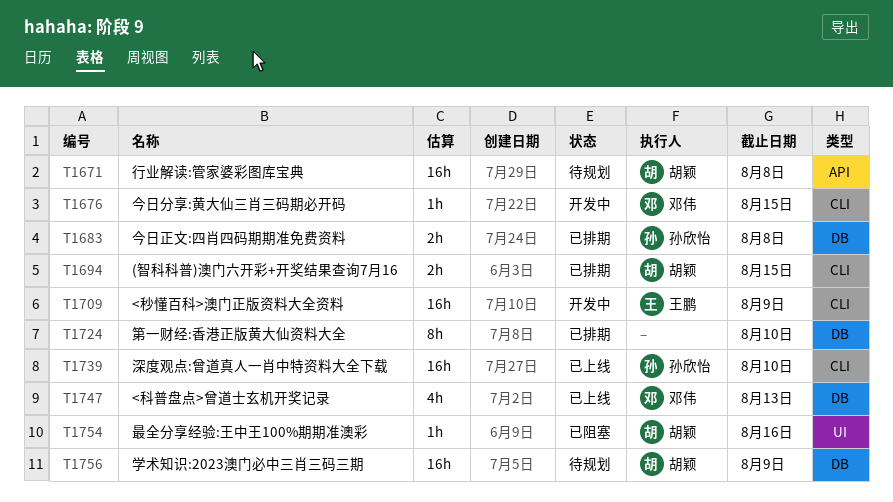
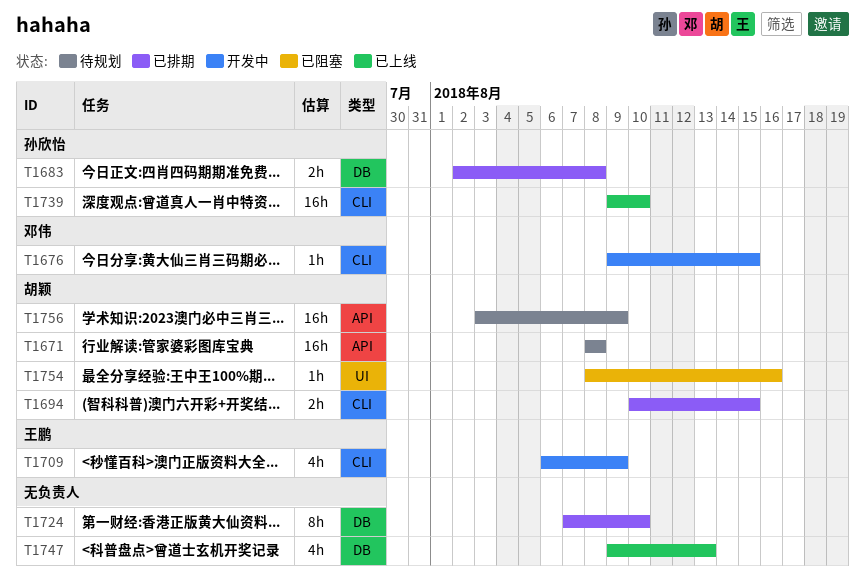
T1709, estimate: 16h -> 4h
T1747, owner: 邓伟 -> none
T1756, label: DB -> API

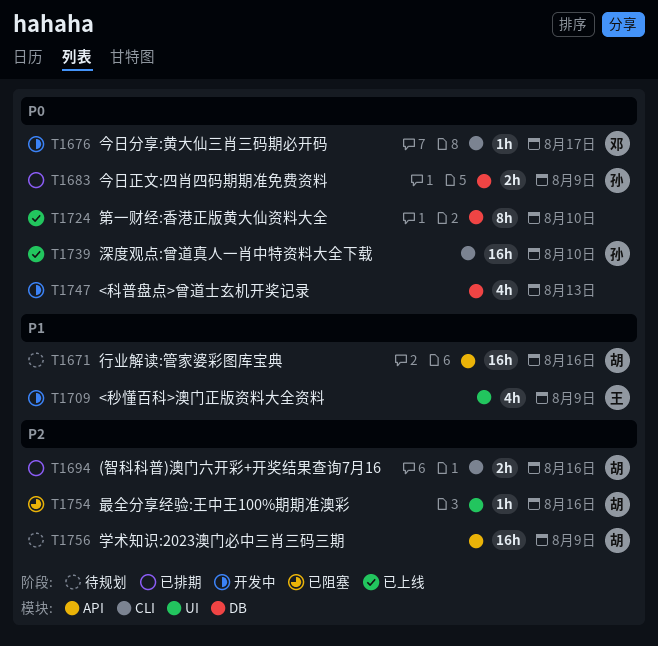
T1671, due: Aug 8 -> Aug 16
T1676, due: Aug 15 -> Aug 17
T1683, due: Aug 8 -> Aug 9
T1694, due: Aug 15 -> Aug 16
T1709, label: CLI -> UI
T1724, status: 已排期 -> 已上线
T1747, status: 已上线 -> 开发中

